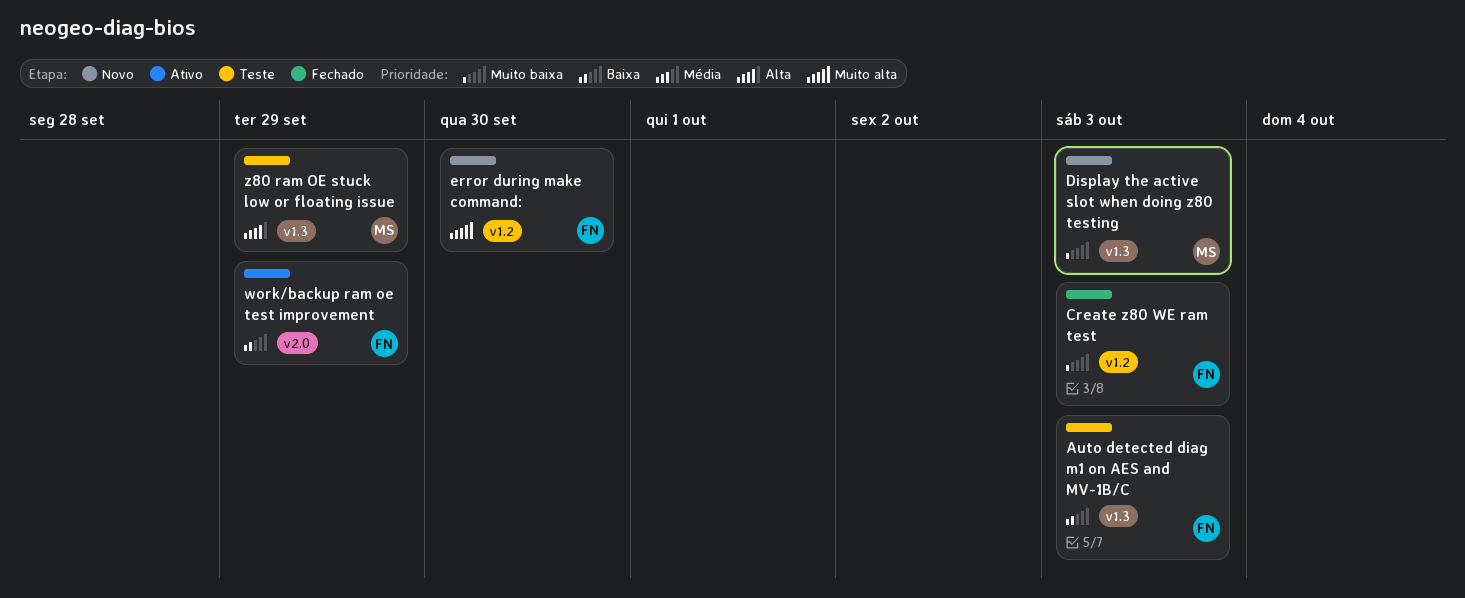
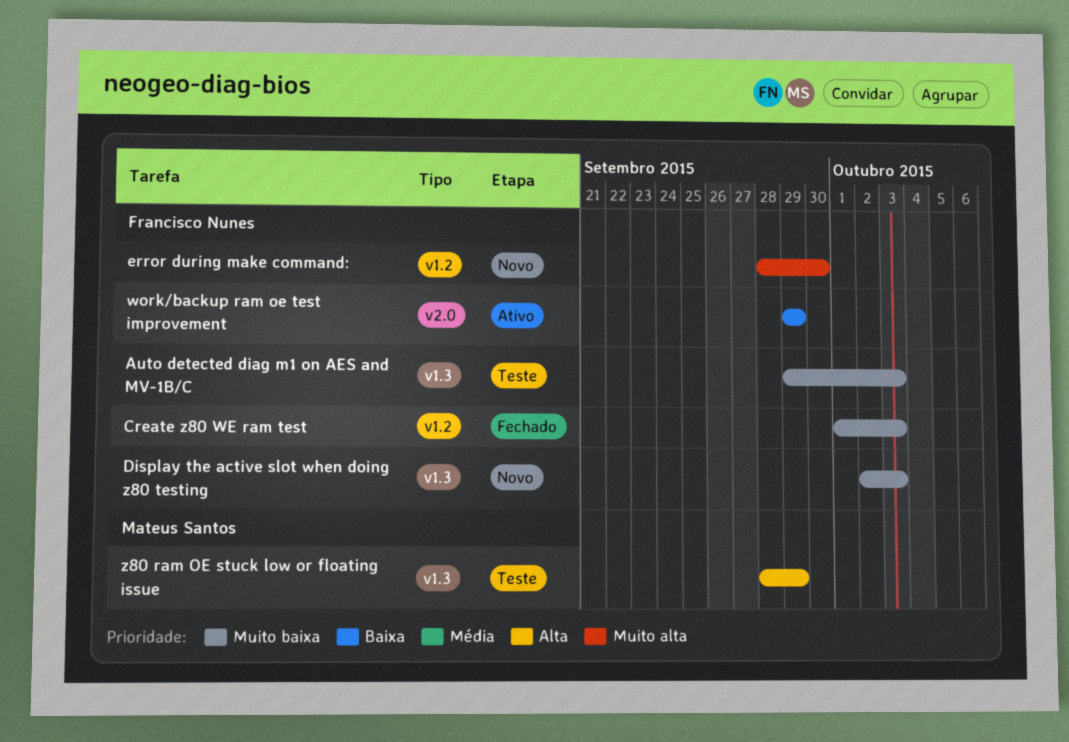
Auto detected diag m1 on AES and MV-1B/C, priority: Baixa -> Muito baixa
Display the active slot when doing z80 testing, owner: Mateus Santos -> Francisco Nunes

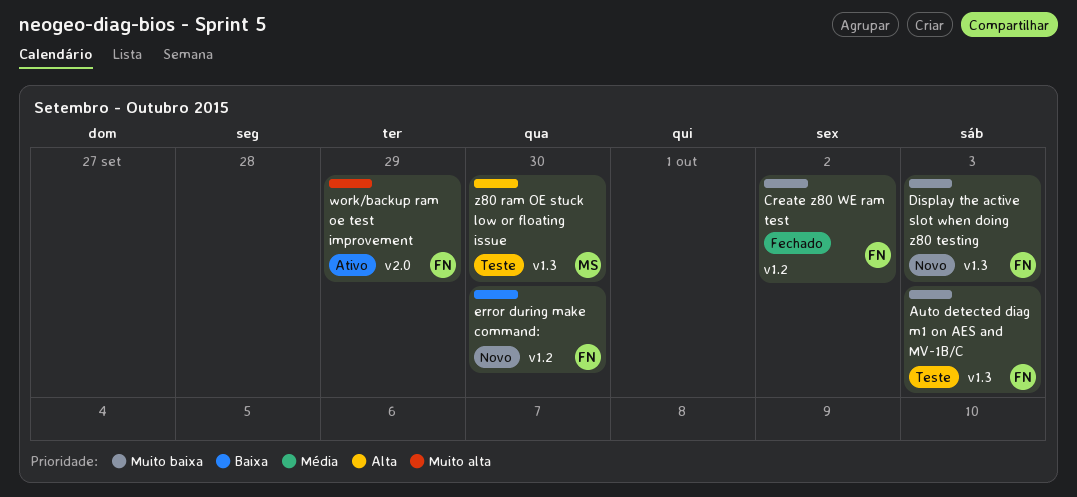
Create z80 WE ram test, due: Oct 3 -> Oct 2
error during make command:, priority: Muito alta -> Baixa
work/backup ram oe test improvement, priority: Baixa -> Muito alta
z80 ram OE stuck low or floating issue, due: Sep 29 -> Sep 30

